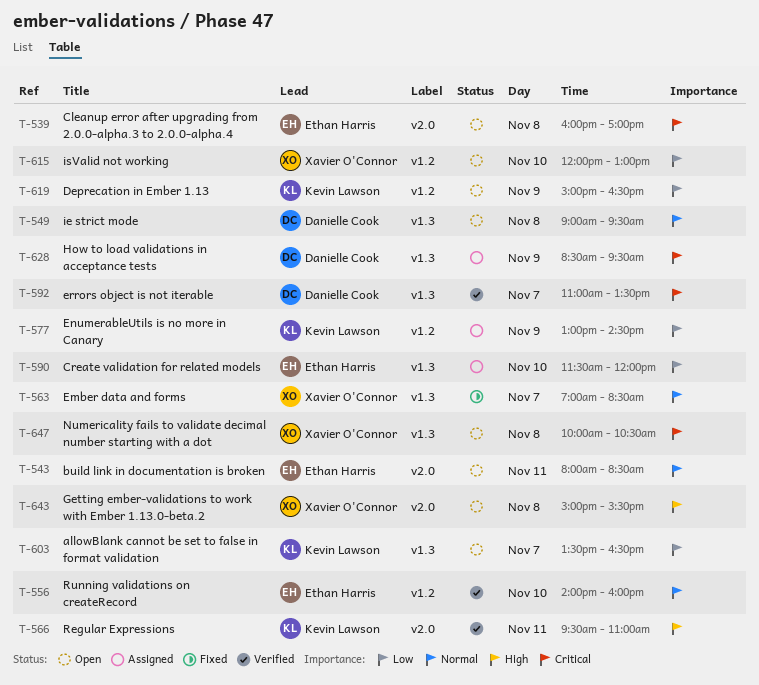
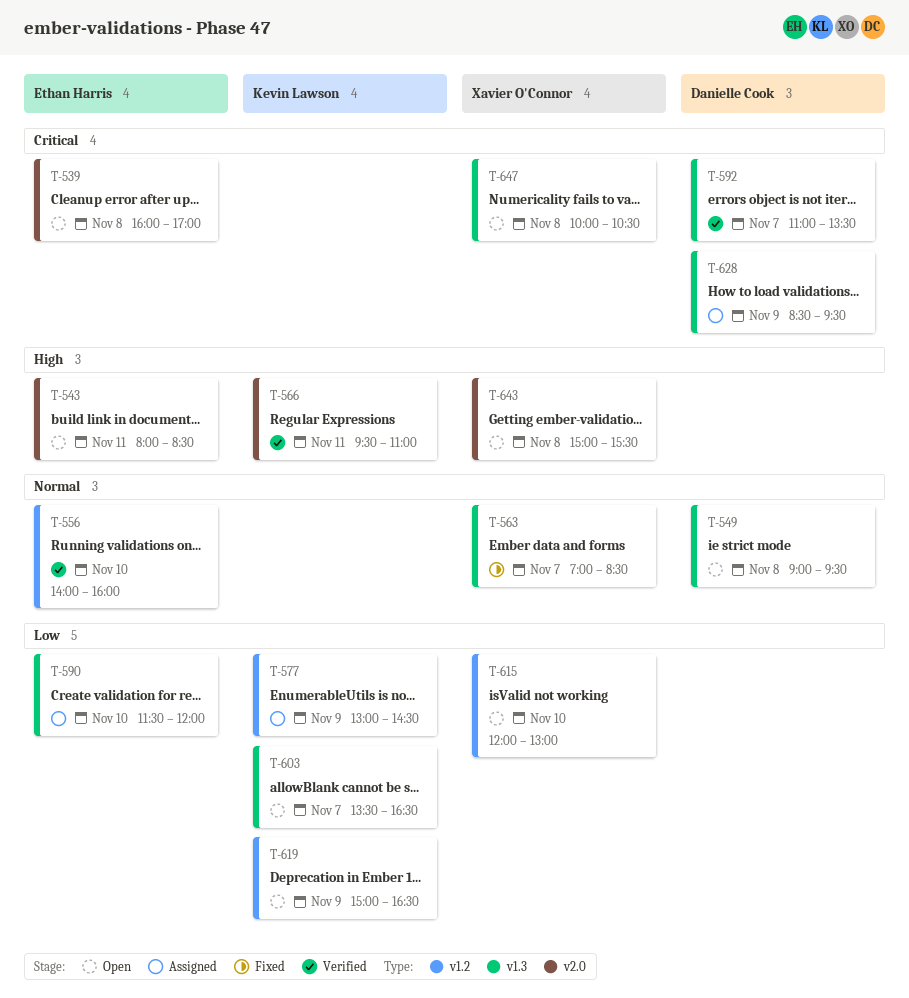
T-543, priority: Normal -> High

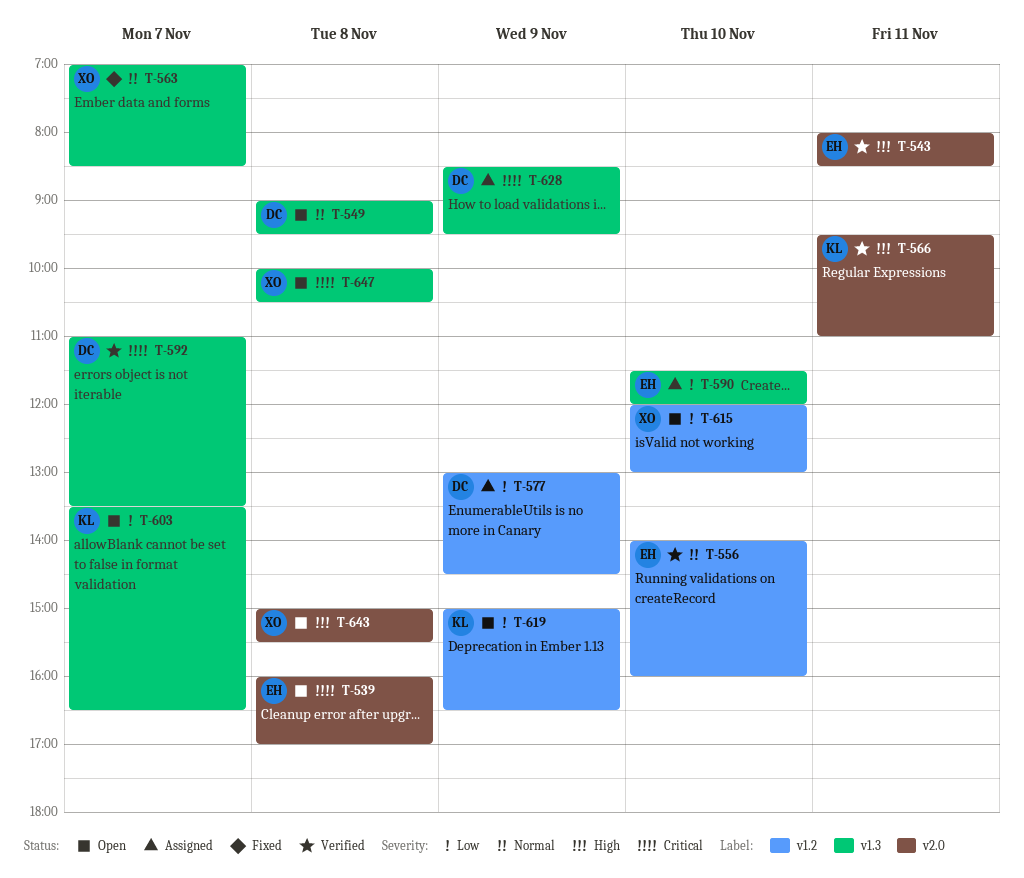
T-543, status: Open -> Verified
T-577, owner: Kevin Lawson -> Danielle Cook

